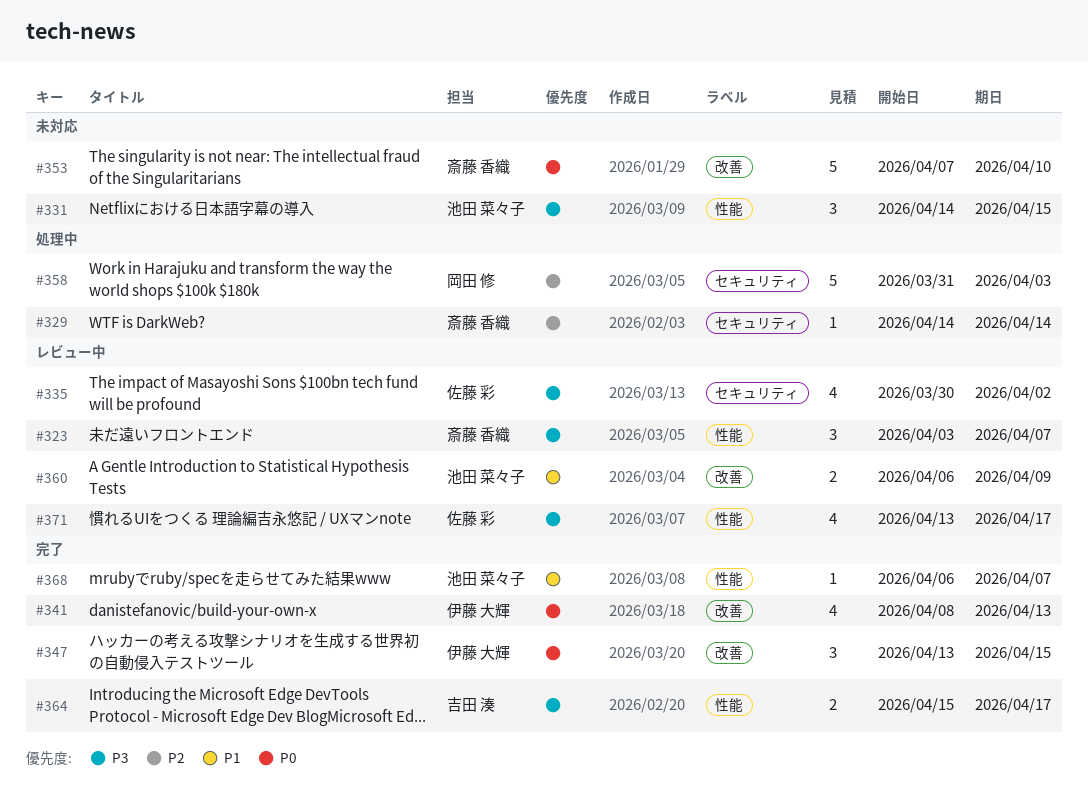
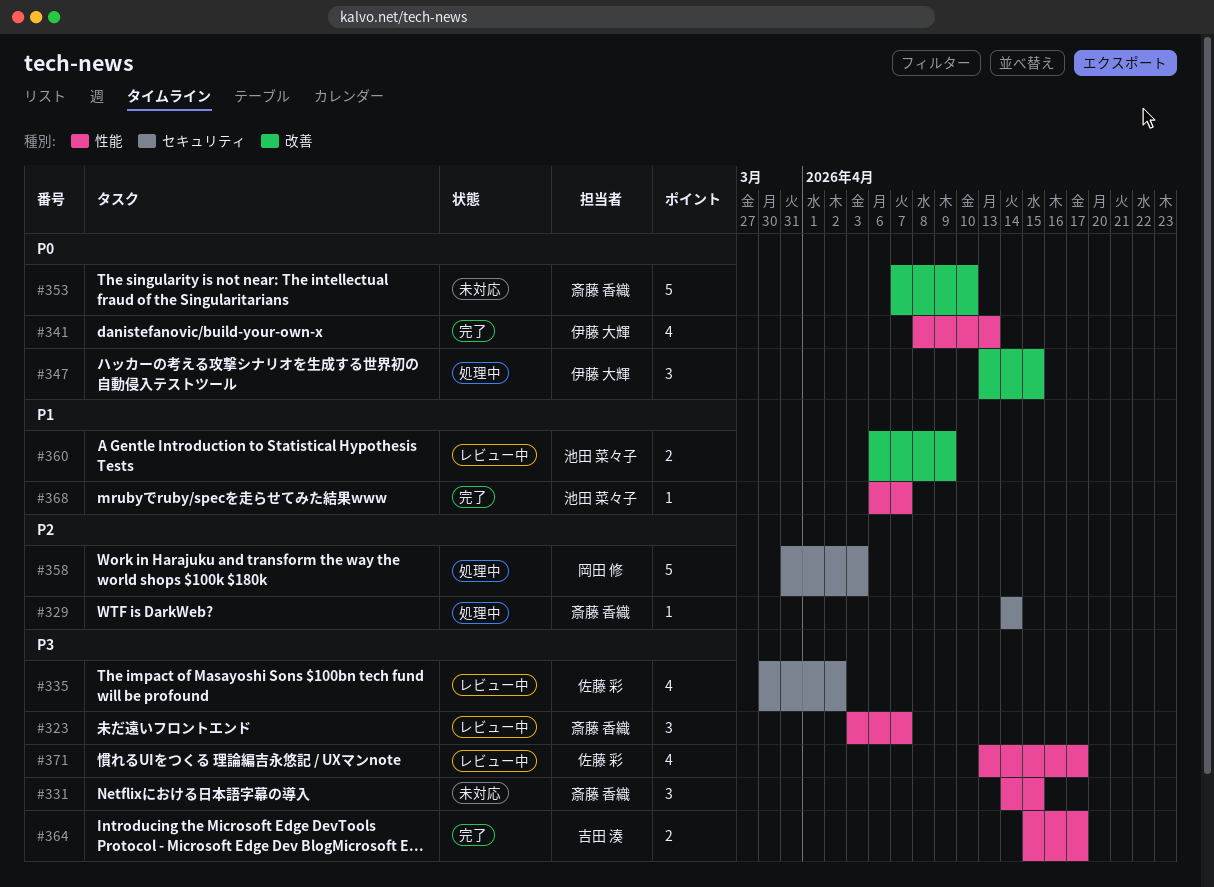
#331, owner: 池田 菜々子 -> 斎藤 香織
#341, label: 改善 -> 性能
#347, status: 完了 -> 処理中

